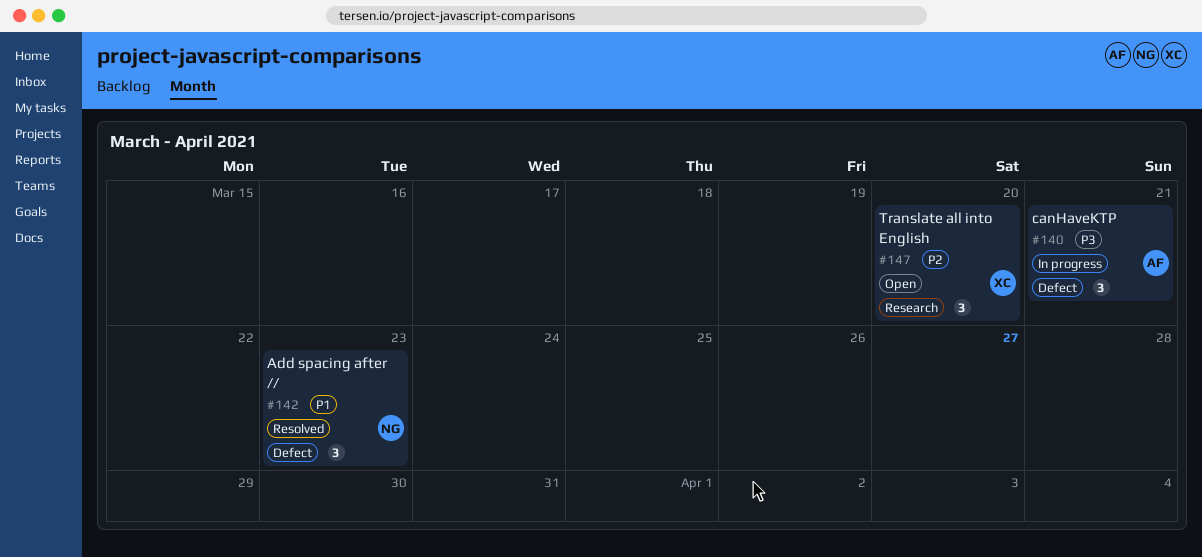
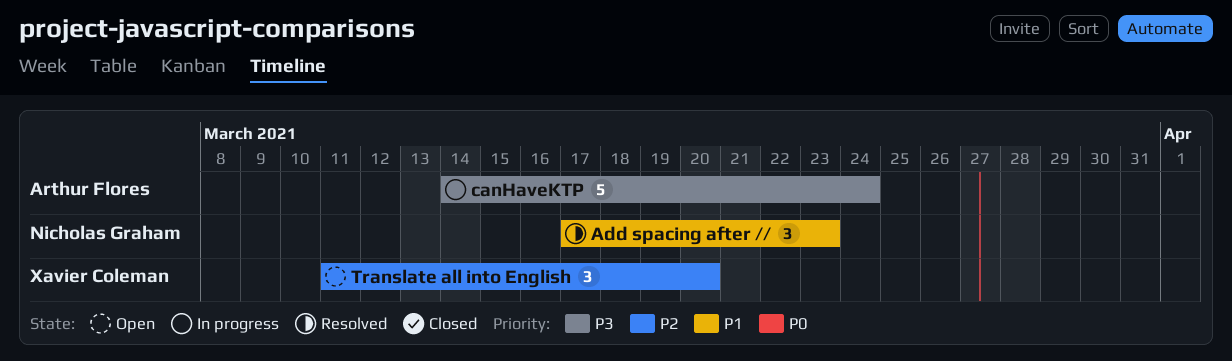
canHaveKTP, estimate: 3 -> 5
canHaveKTP, due: Mar 21 -> Mar 24

